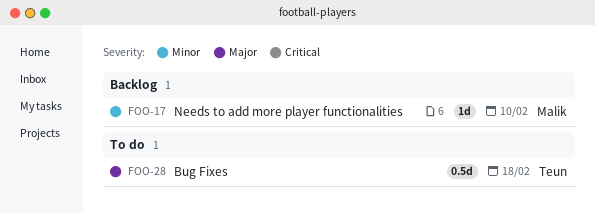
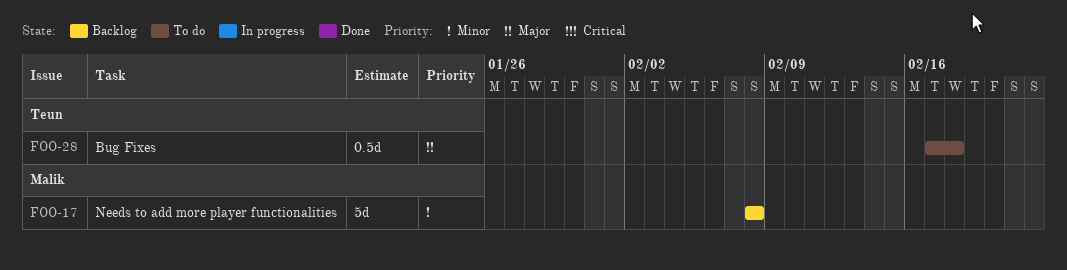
FOO-17, estimate: 1d -> 5d
FOO-17, due: Feb 10 -> Feb 8

